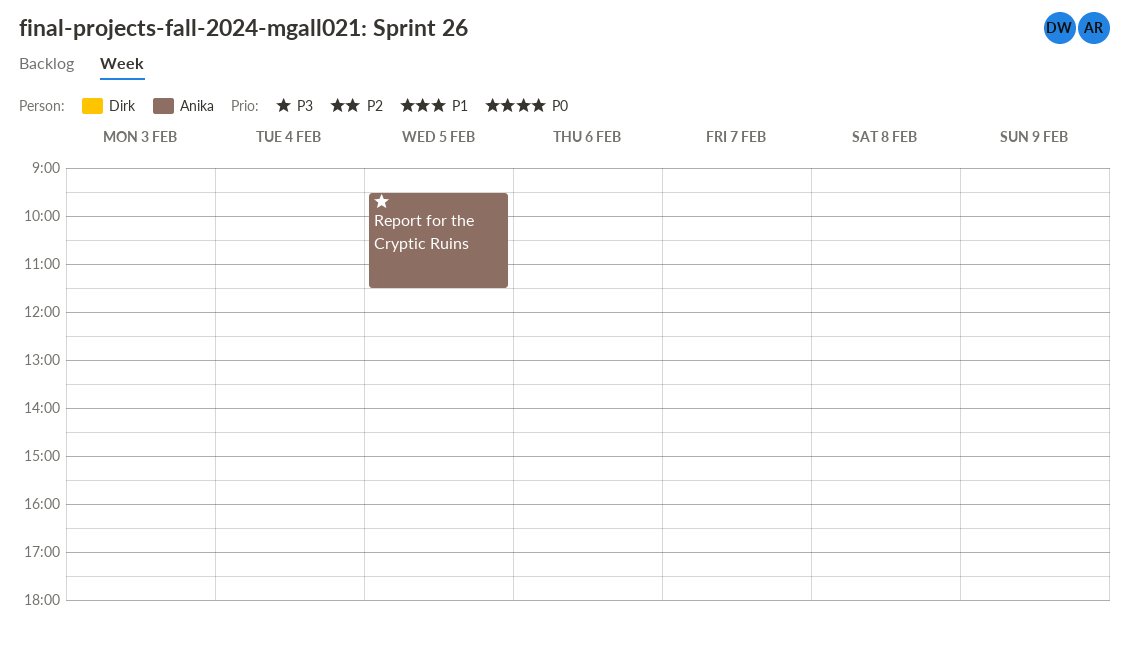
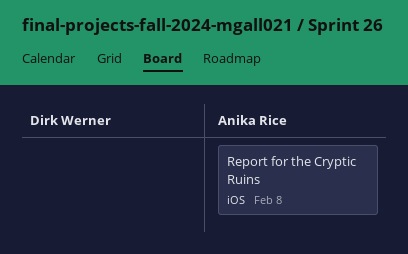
Report for the Cryptic Ruins, day: Feb 5 -> Feb 8

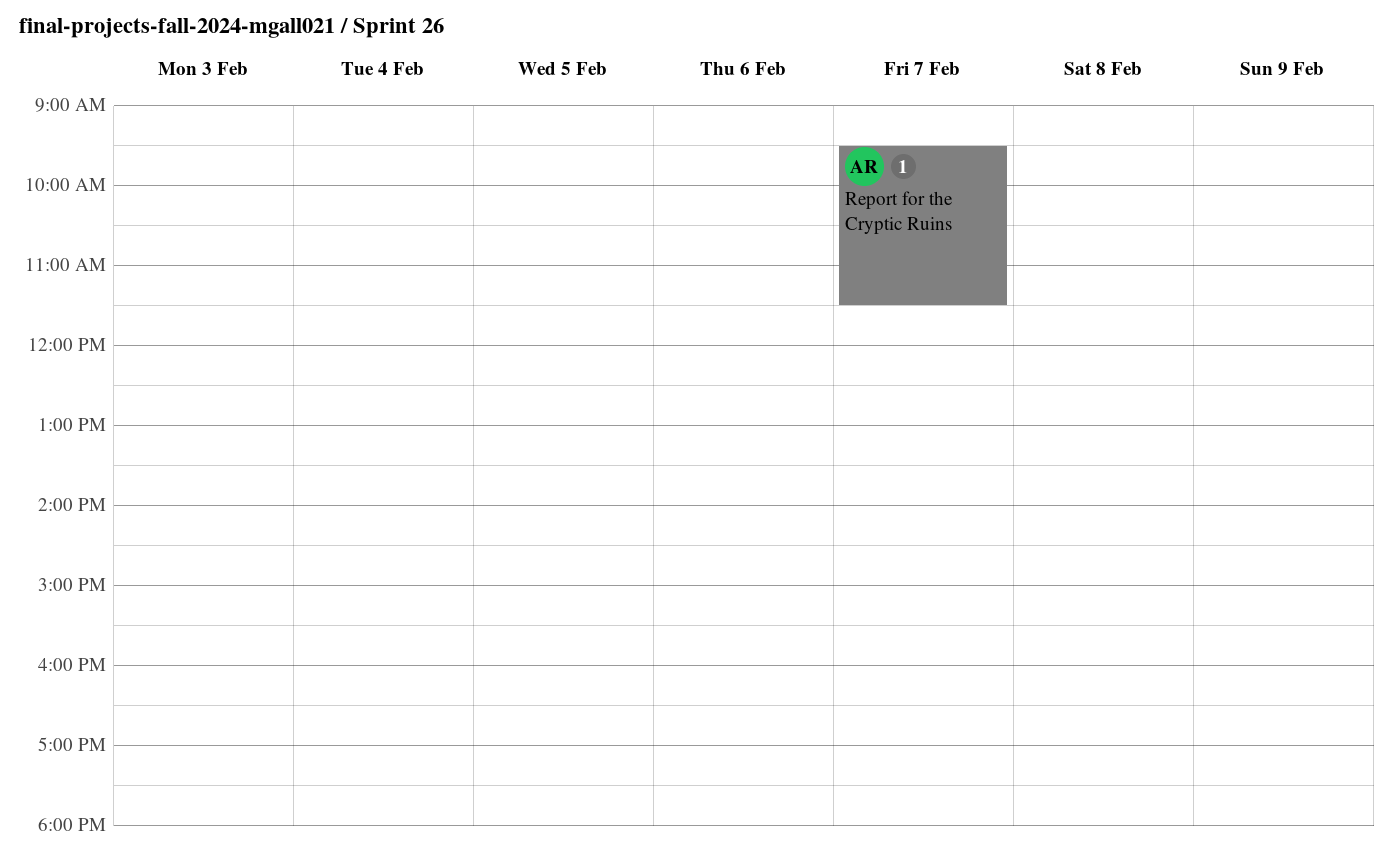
Report for the Cryptic Ruins, day: Feb 8 -> Feb 7

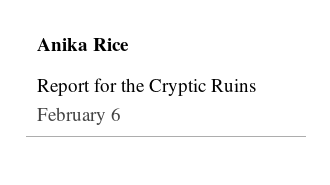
Report for the Cryptic Ruins, day: Feb 7 -> Feb 6

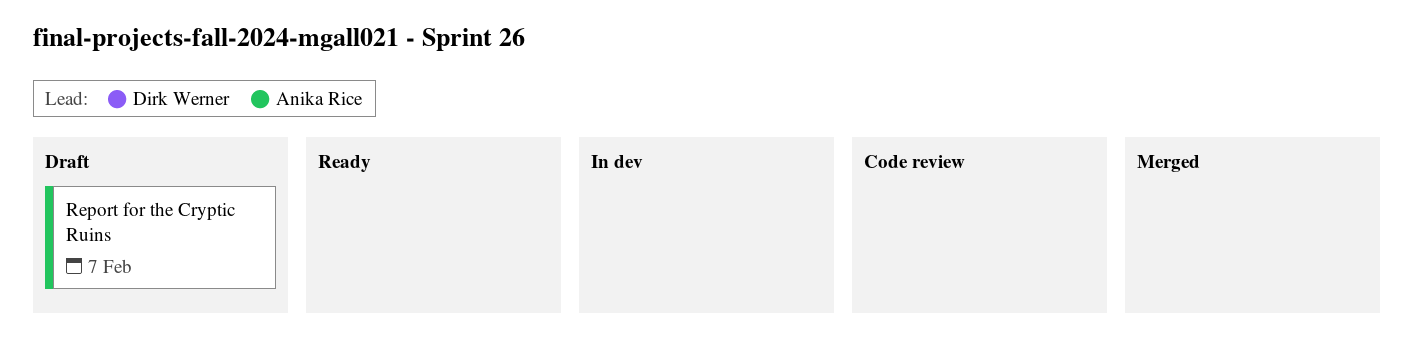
Report for the Cryptic Ruins, day: Feb 6 -> Feb 7

